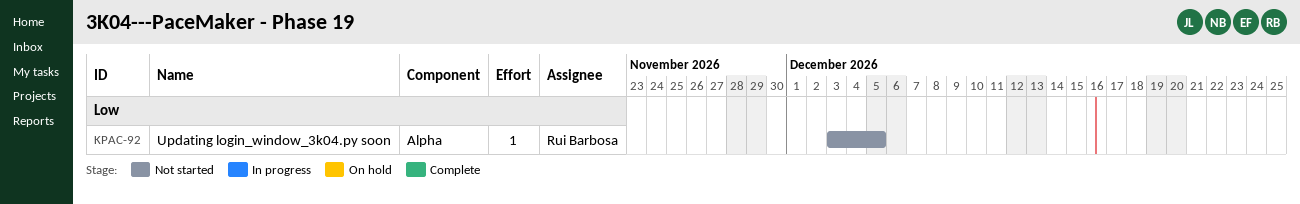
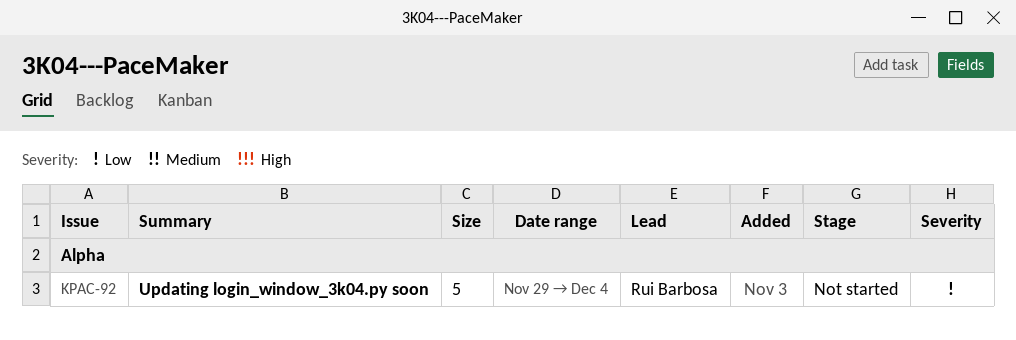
KPAC-92, estimate: 1 -> 5
KPAC-92, start: Dec 3 -> Nov 29
KPAC-92, due: Dec 5 -> Dec 4

